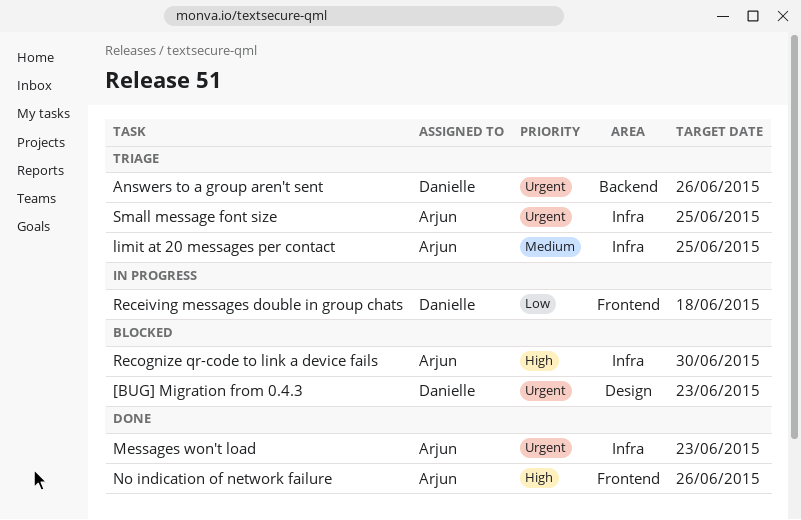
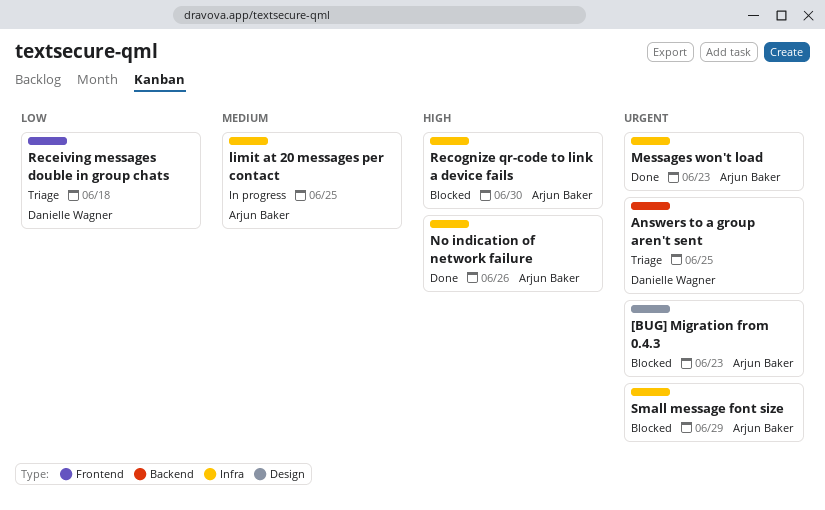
[BUG] Migration from 0.4.3, owner: Danielle Wagner -> Arjun Baker
Answers to a group aren't sent, due: Jun 26 -> Jun 25
limit at 20 messages per contact, status: Triage -> In progress
No indication of network failure, label: Frontend -> Infra
Receiving messages double in group chats, status: In progress -> Triage
Small message font size, status: Triage -> Blocked
Small message font size, due: Jun 25 -> Jun 29

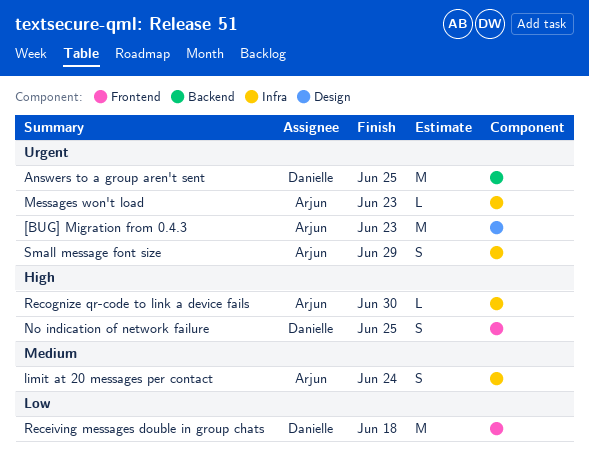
limit at 20 messages per contact, due: Jun 25 -> Jun 24
No indication of network failure, owner: Arjun Baker -> Danielle Wagner
No indication of network failure, label: Infra -> Frontend
No indication of network failure, due: Jun 26 -> Jun 25

